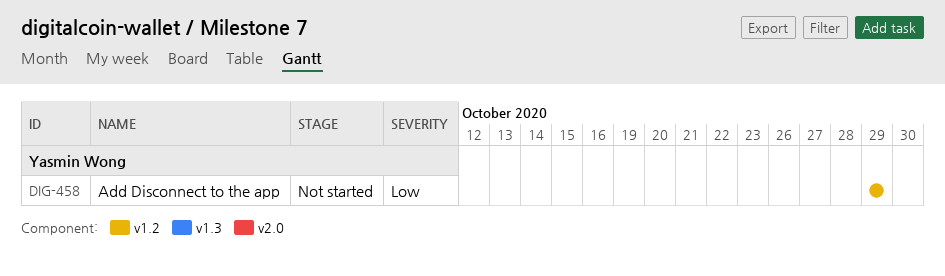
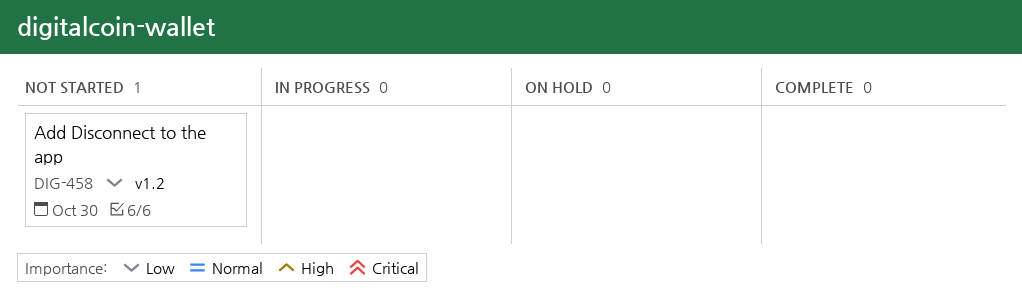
DIG-458, due: Oct 29 -> Oct 30

